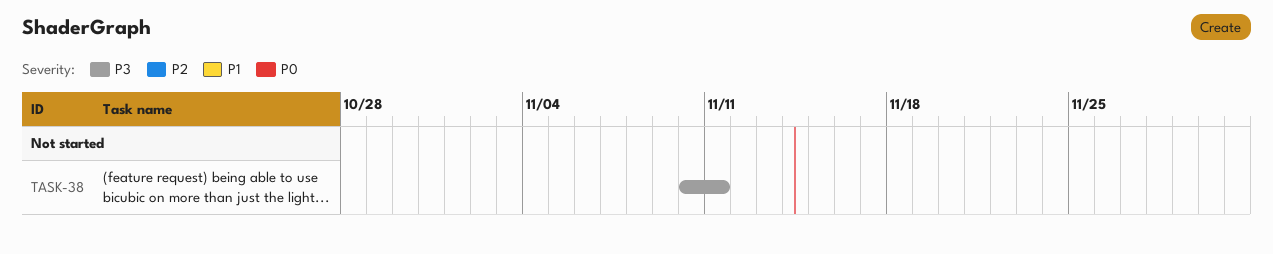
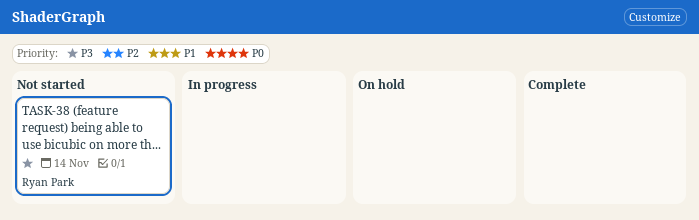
TASK-38, due: Nov 11 -> Nov 14

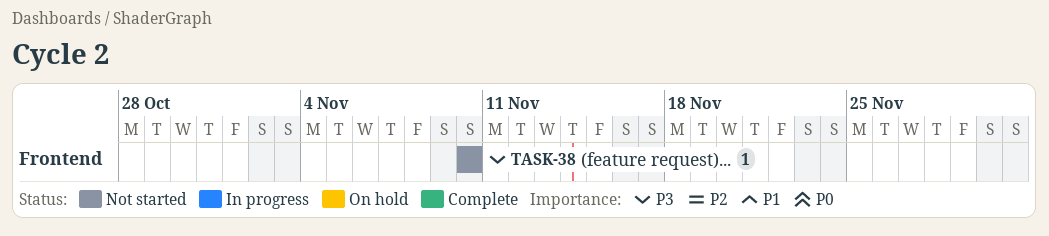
TASK-38, due: Nov 14 -> Nov 10

